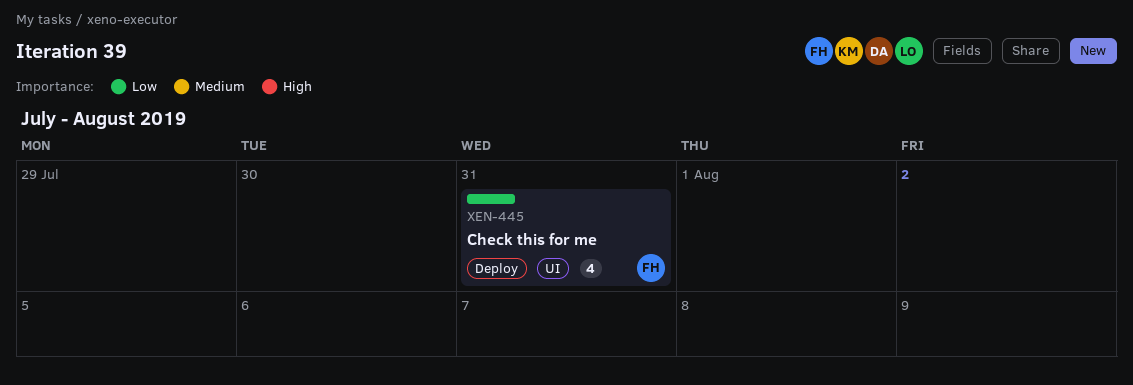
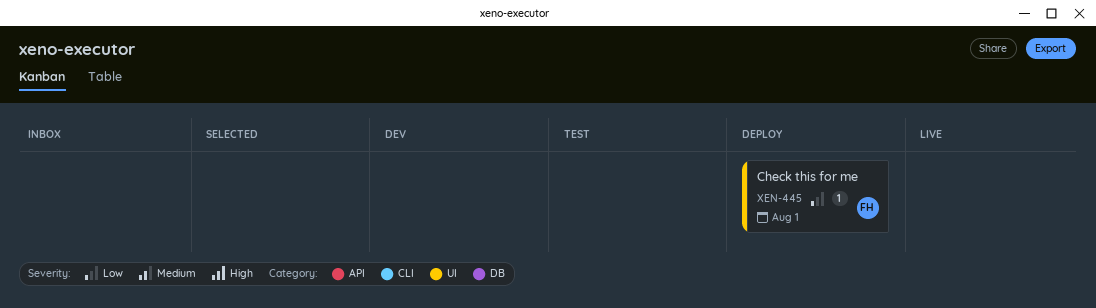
XEN-445, estimate: 4 -> 1
XEN-445, due: Jul 31 -> Aug 1

